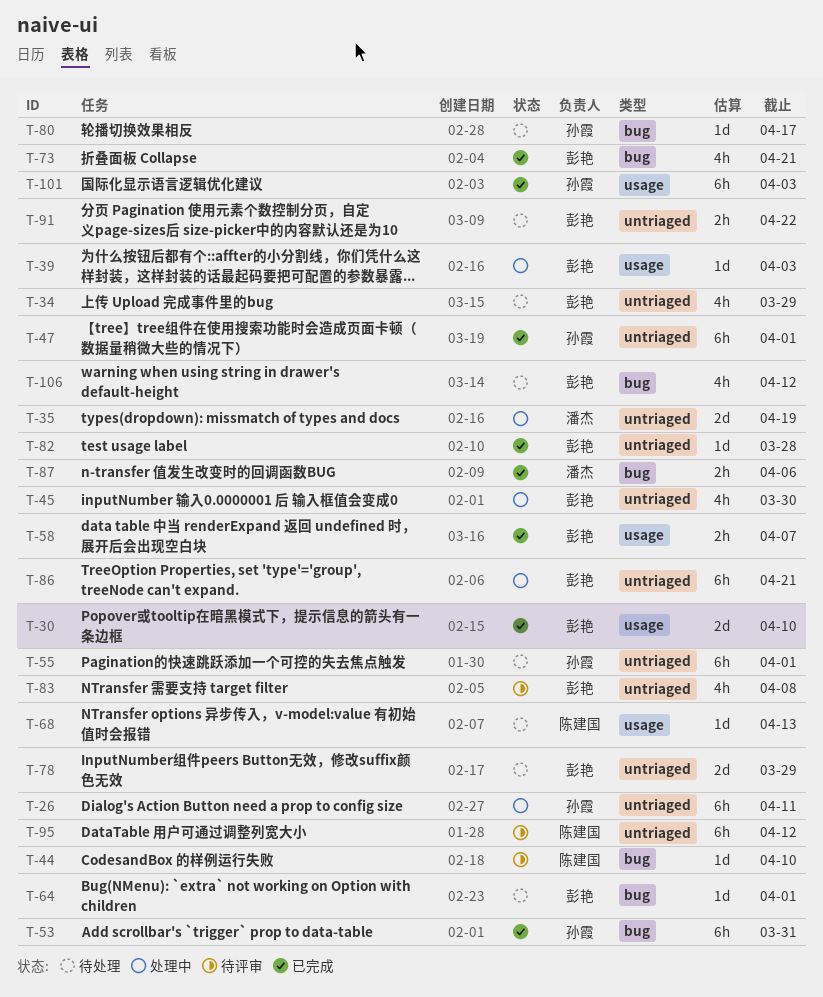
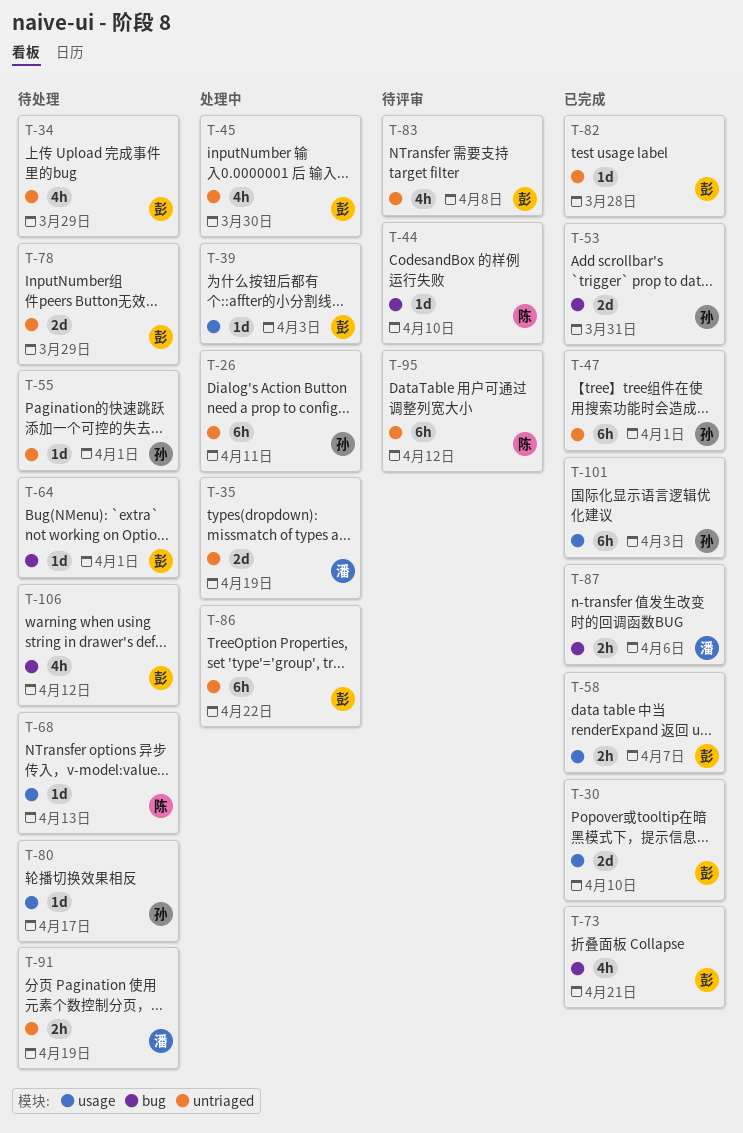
T-53, estimate: 6h -> 2d
T-55, estimate: 6h -> 1d
T-80, label: bug -> usage
T-86, due: Apr 21 -> Apr 22
T-91, owner: 彭艳 -> 潘杰
T-91, due: Apr 22 -> Apr 19

